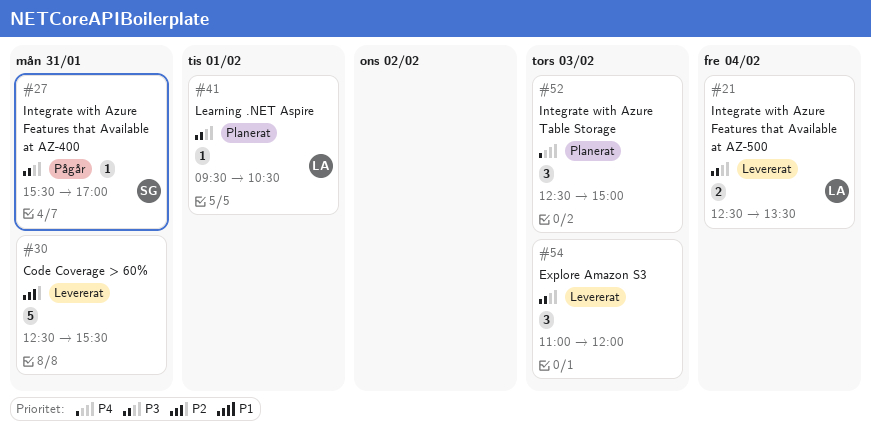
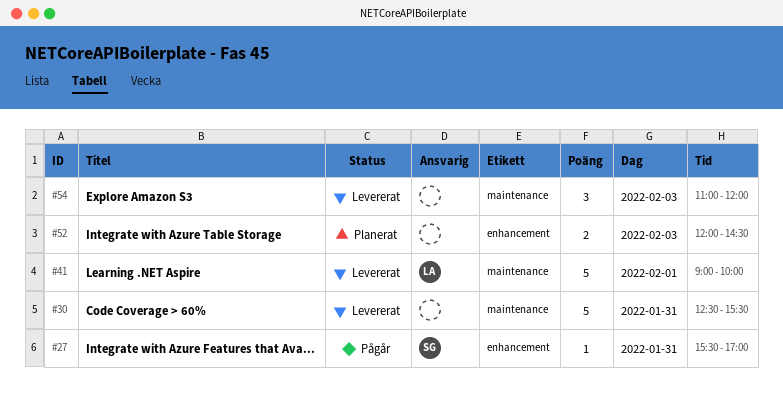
#21: present -> none
#41, status: Planerat -> Levererat
#41, estimate: 1 -> 5
#41, begins: 09:30 -> 09:00
#41, ends: 10:30 -> 10:00
#52, estimate: 3 -> 2
#52, begins: 12:30 -> 12:00
#52, ends: 15:00 -> 14:30

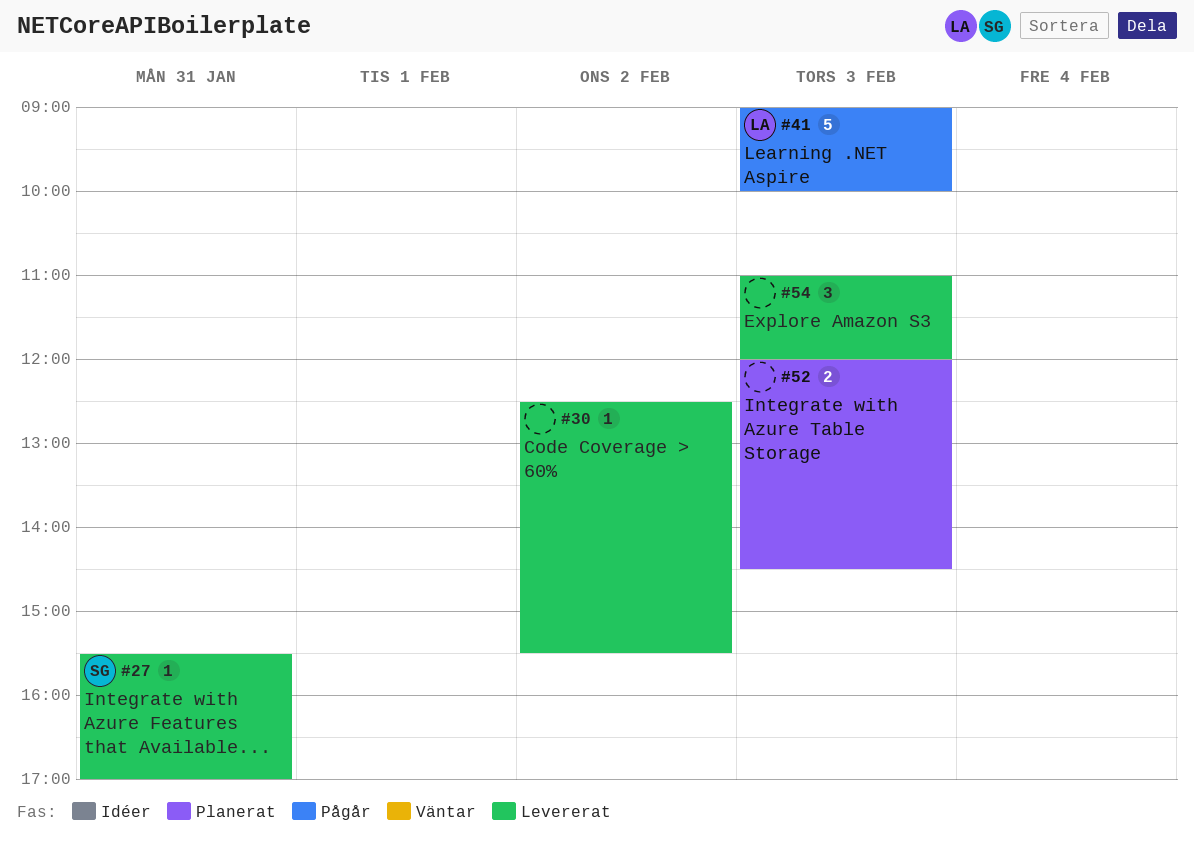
#27, status: Pågår -> Levererat
#30, estimate: 5 -> 1
#30, day: Jan 31 -> Feb 2
#41, status: Levererat -> Pågår
#41, day: Feb 1 -> Feb 3

